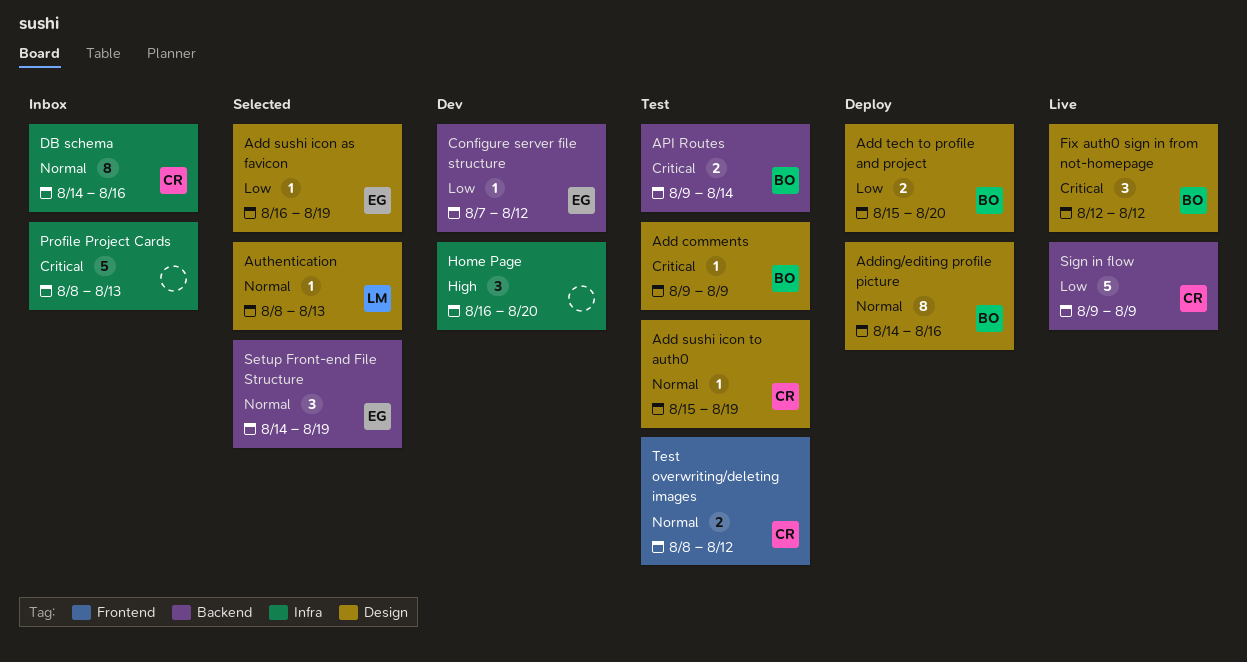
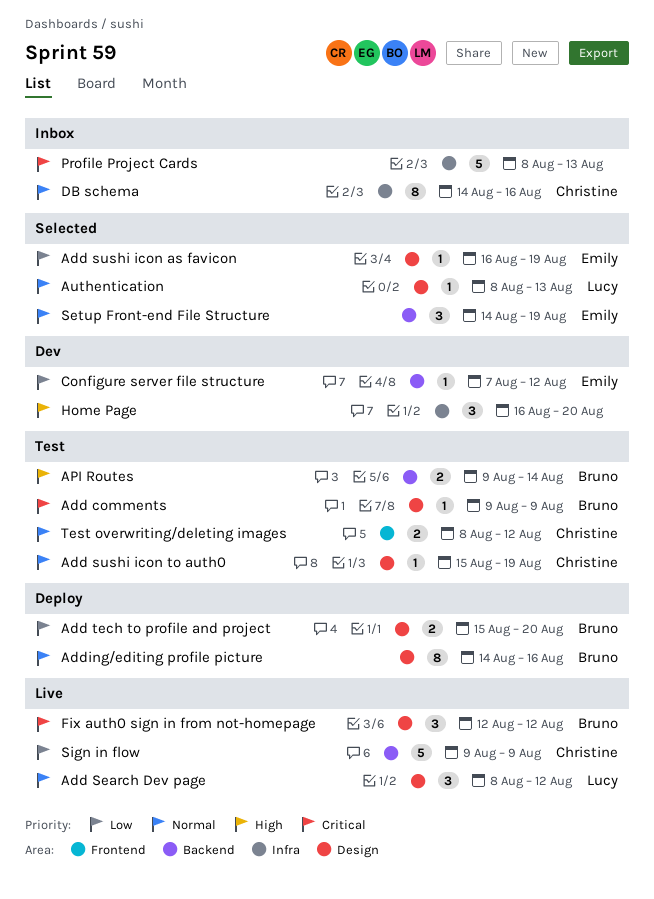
Add Search Dev page: none -> present
API Routes, priority: Critical -> High

